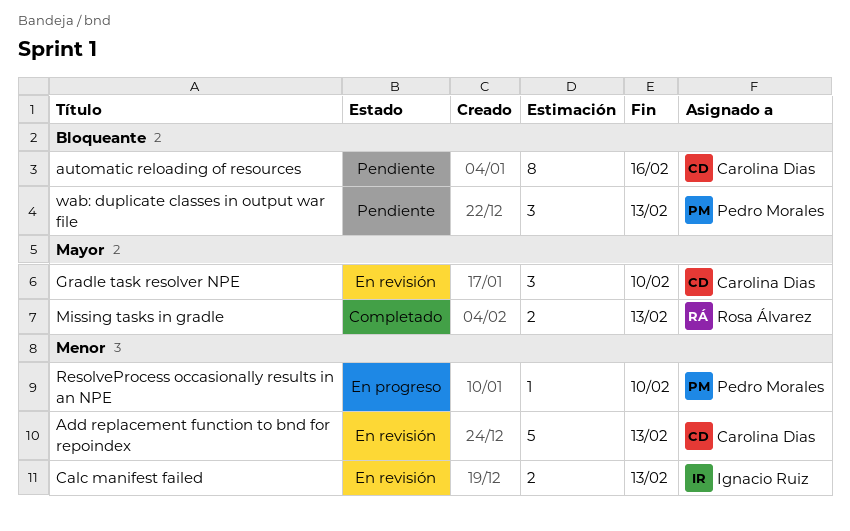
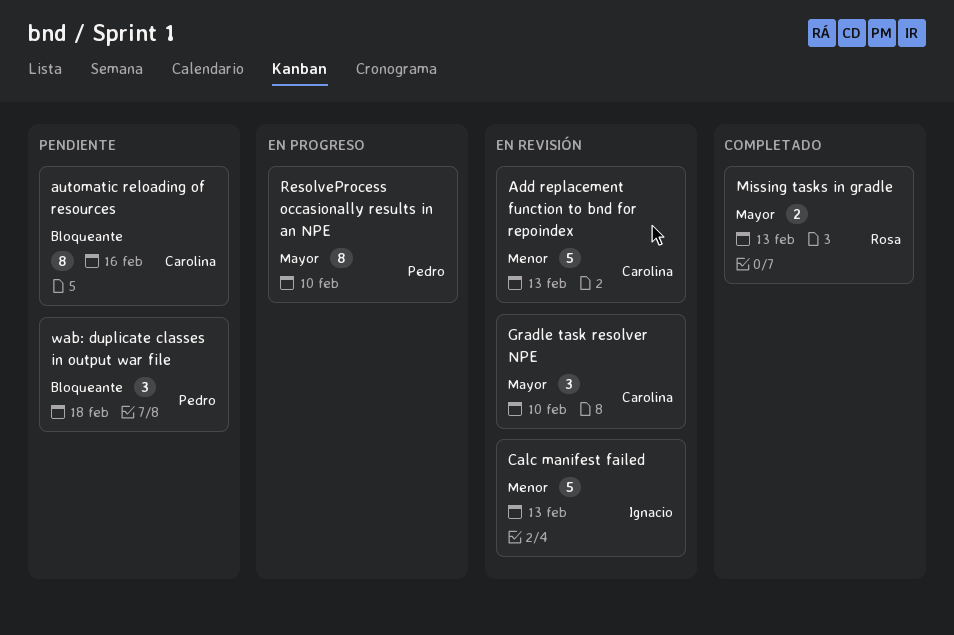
Calc manifest failed, estimate: 2 -> 5
ResolveProcess occasionally results in an NPE, priority: Menor -> Mayor
ResolveProcess occasionally results in an NPE, estimate: 1 -> 8
wab: duplicate classes in output war file, due: Feb 13 -> Feb 18

